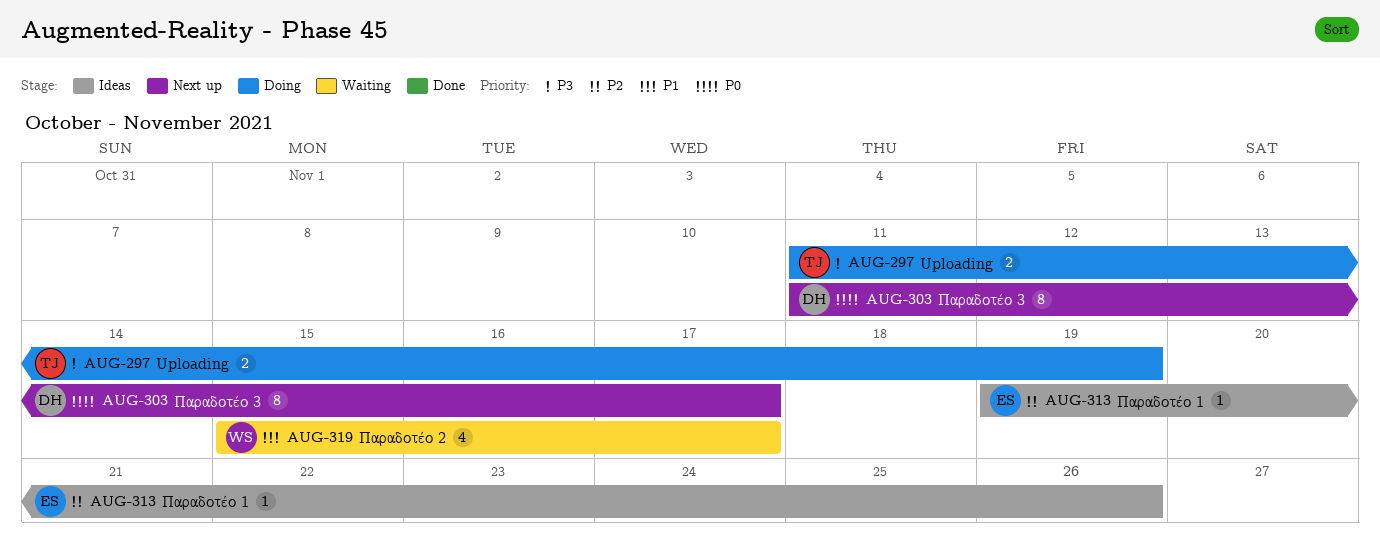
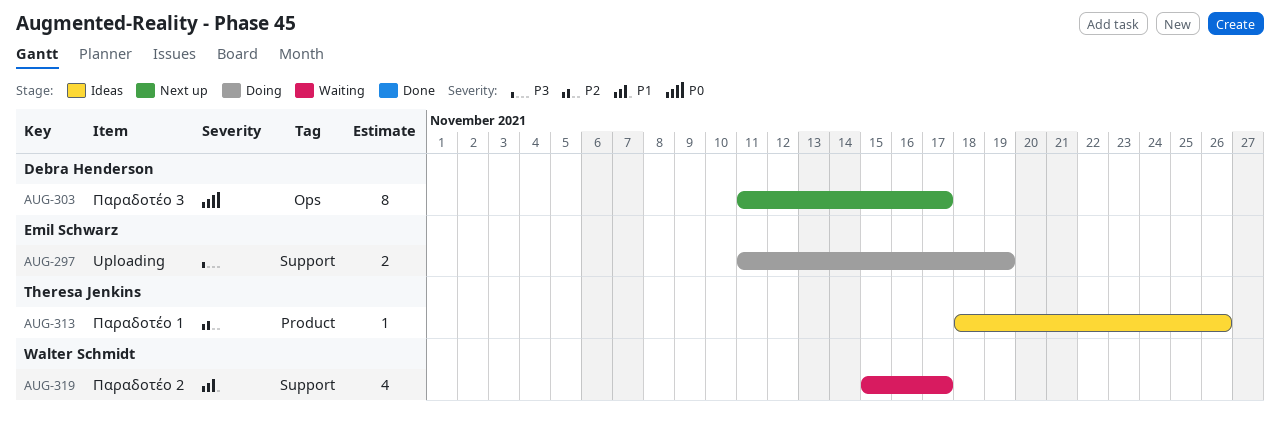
AUG-297, owner: Theresa Jenkins -> Emil Schwarz
AUG-313, owner: Emil Schwarz -> Theresa Jenkins
AUG-313, start: Nov 19 -> Nov 18

